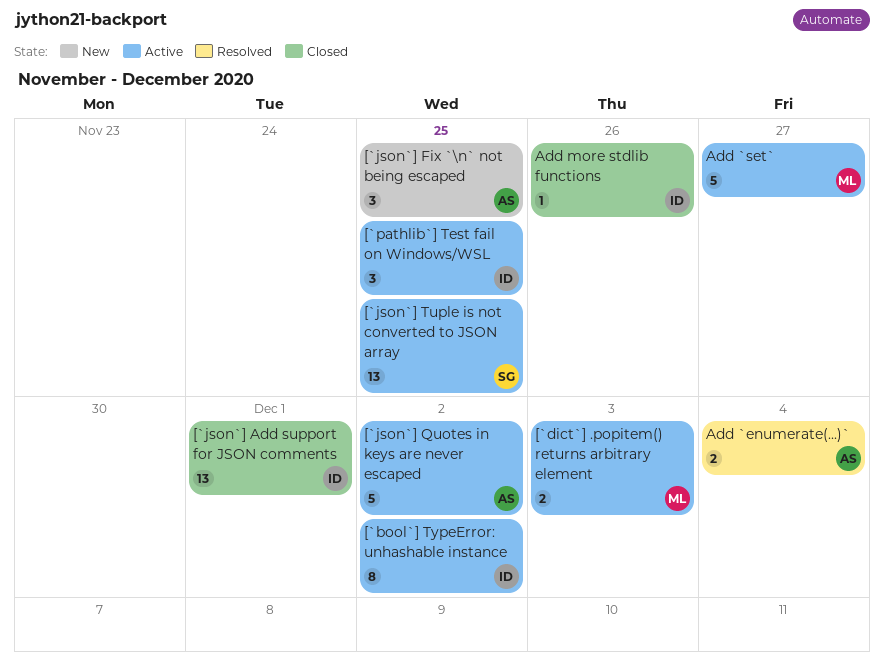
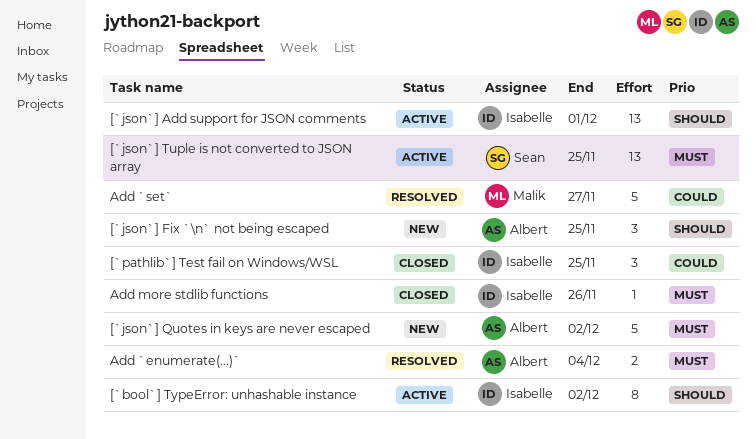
[`dict`] .popitem() returns arbitrary element: present -> none
[`json`] Add support for JSON comments, status: Closed -> Active
[`json`] Quotes in keys are never escaped, status: Active -> New
[`pathlib`] Test fail on Windows/WSL, status: Active -> Closed
Add `set`, status: Active -> Resolved

